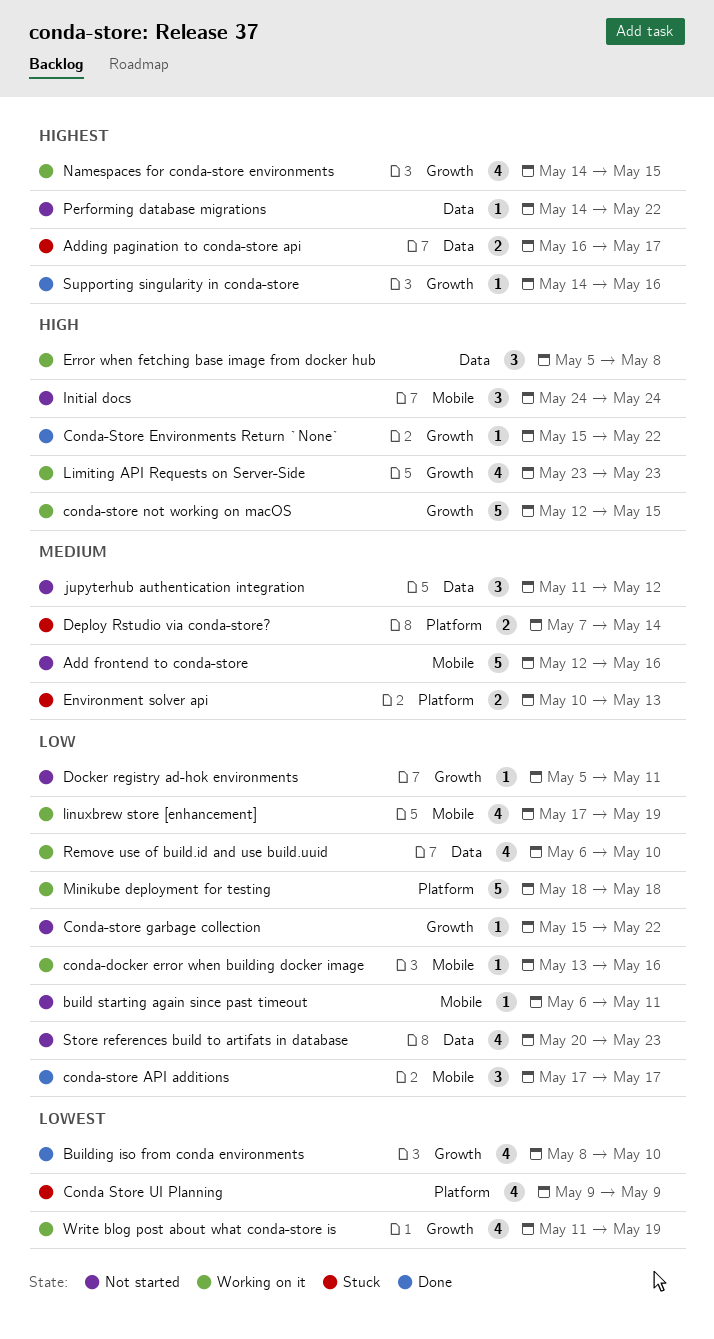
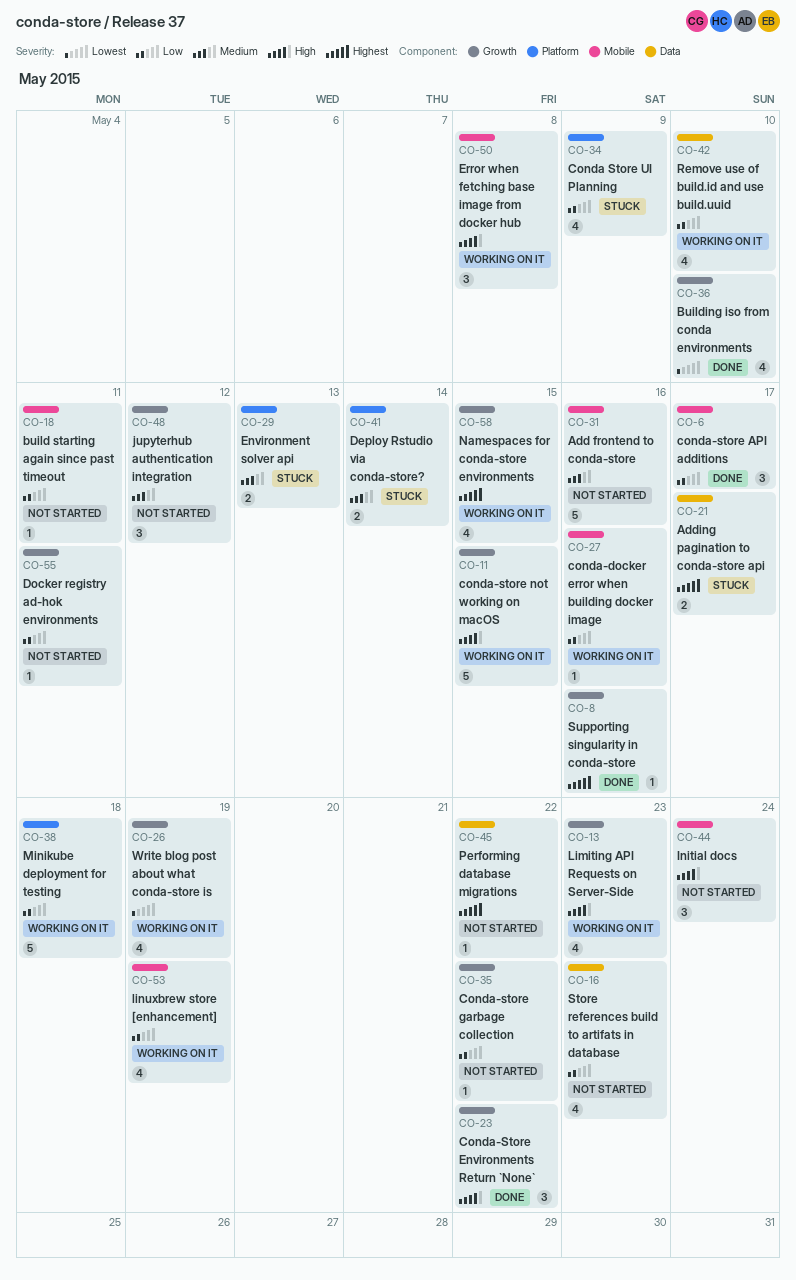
Conda Store UI Planning, priority: Lowest -> Low
Conda-Store Environments Return `None`, estimate: 1 -> 3
Error when fetching base image from docker hub, label: Data -> Mobile
jupyterhub authentication integration, label: Data -> Growth

